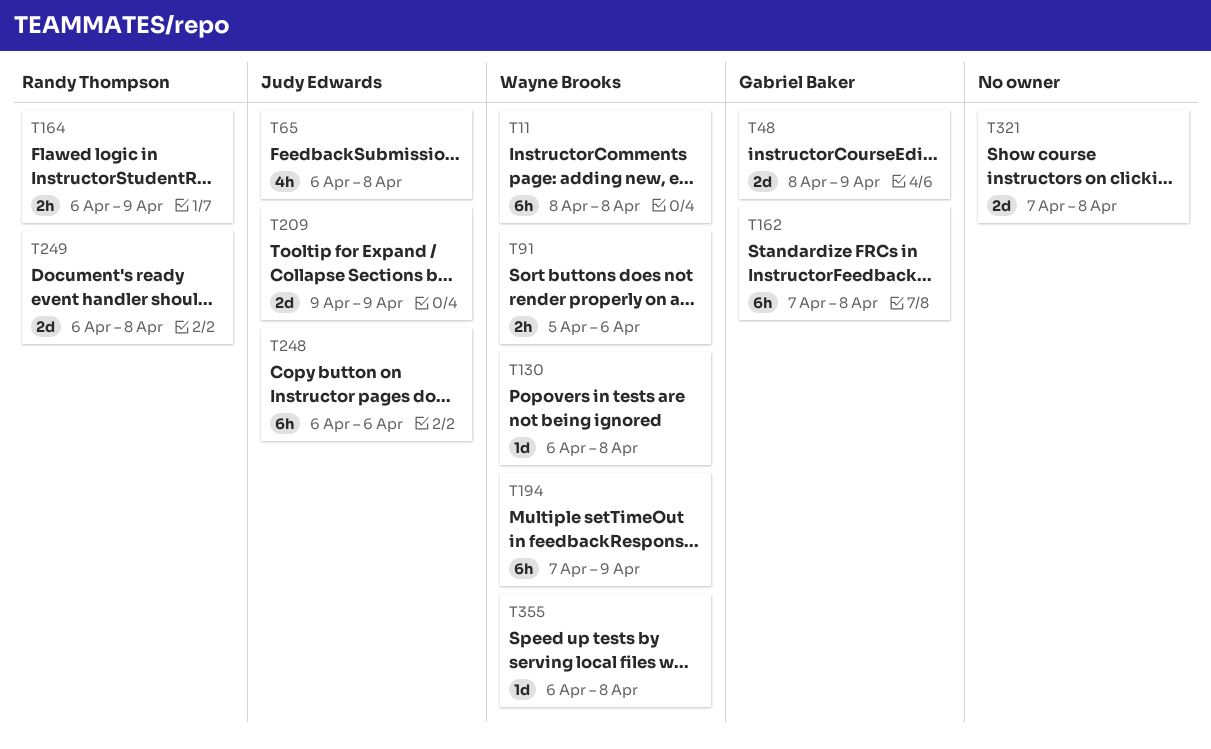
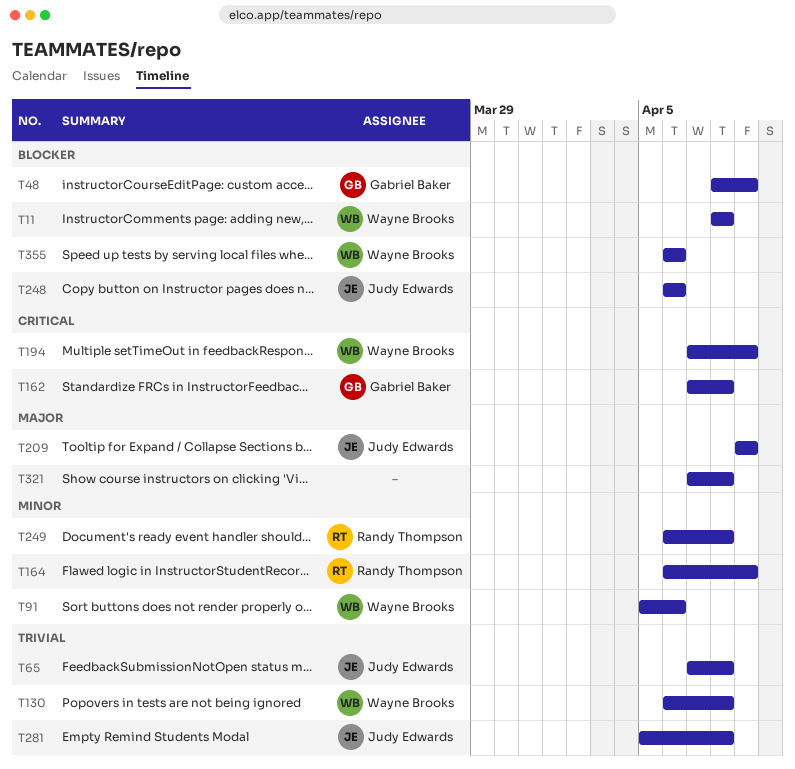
T65, start: Apr 6 -> Apr 7
T281: none -> present
T355, due: Apr 8 -> Apr 6

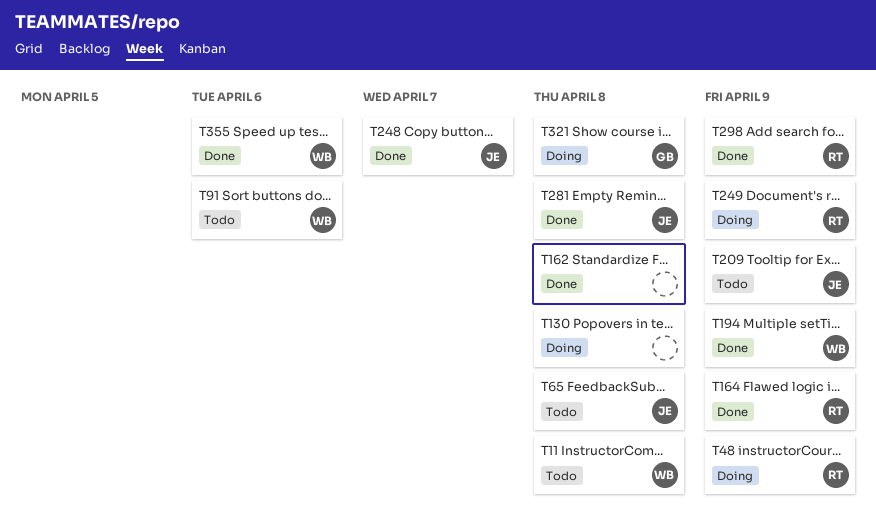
T48, owner: Gabriel Baker -> Randy Thompson
T130, owner: Wayne Brooks -> none
T162, owner: Gabriel Baker -> none
T248, due: Apr 6 -> Apr 7
T249, due: Apr 8 -> Apr 9
T298: none -> present
T321, owner: none -> Gabriel Baker

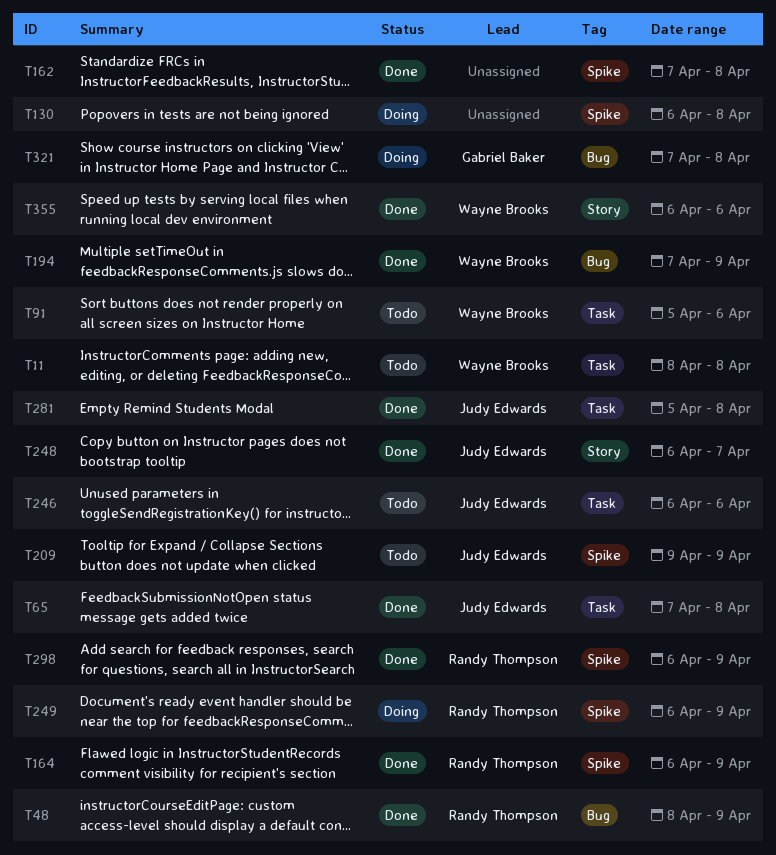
T48, status: Doing -> Done
T65, status: Todo -> Done
T246: none -> present

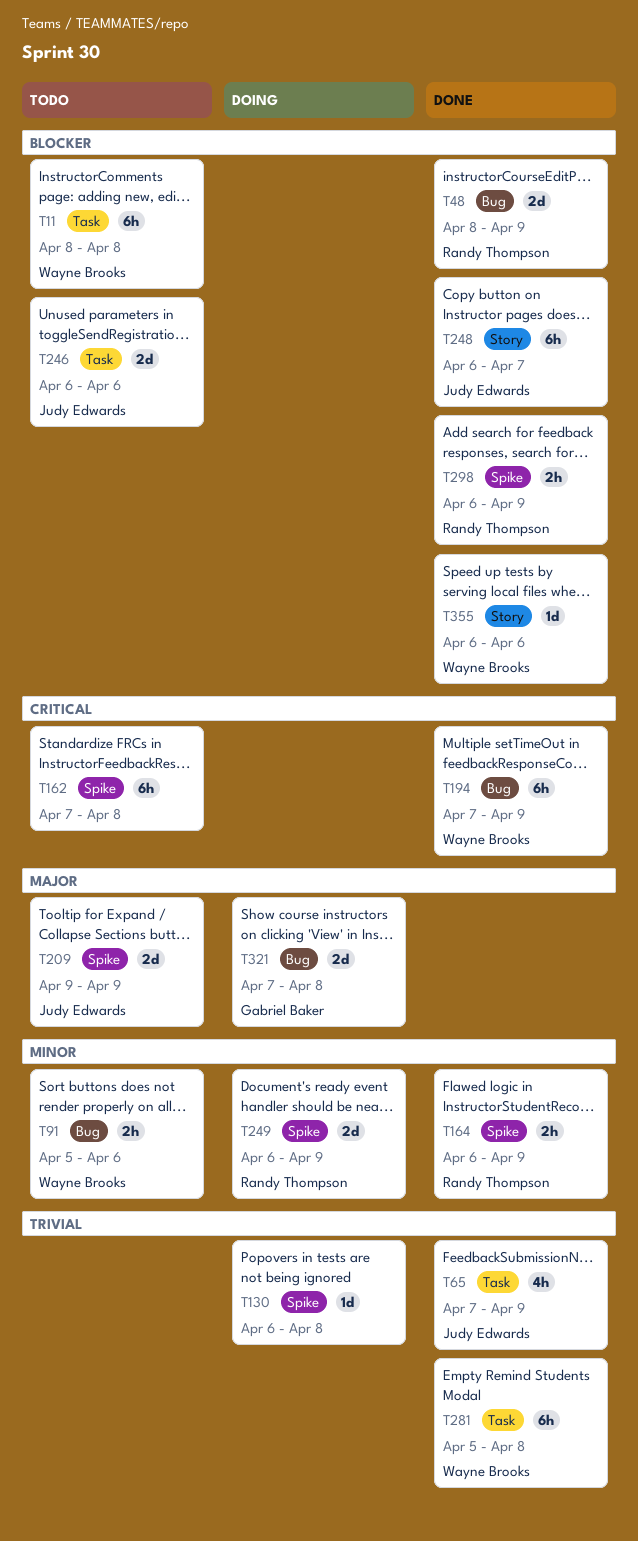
T65, due: Apr 8 -> Apr 9
T91, label: Task -> Bug
T162, status: Done -> Todo
T281, owner: Judy Edwards -> Wayne Brooks

